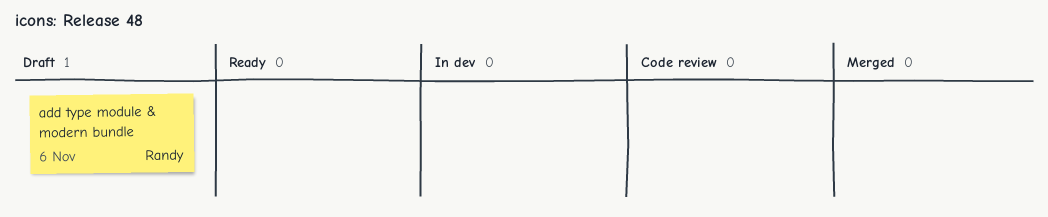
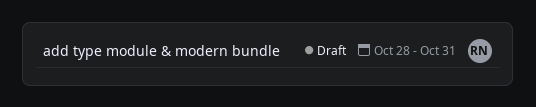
add type module & modern bundle, due: Nov 6 -> Oct 31

